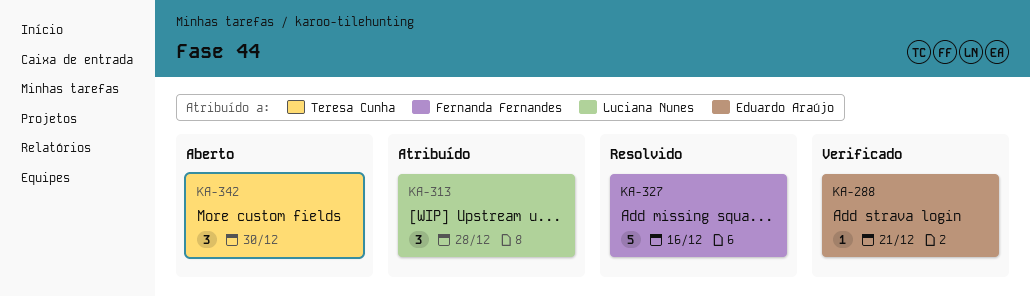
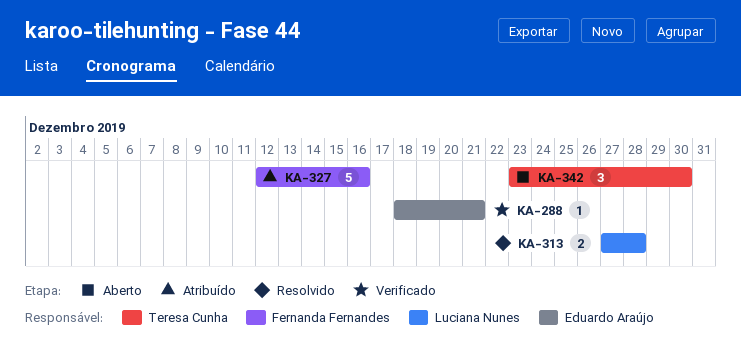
KA-313, status: Atribuído -> Resolvido
KA-313, estimate: 3 -> 2
KA-327, status: Resolvido -> Atribuído

